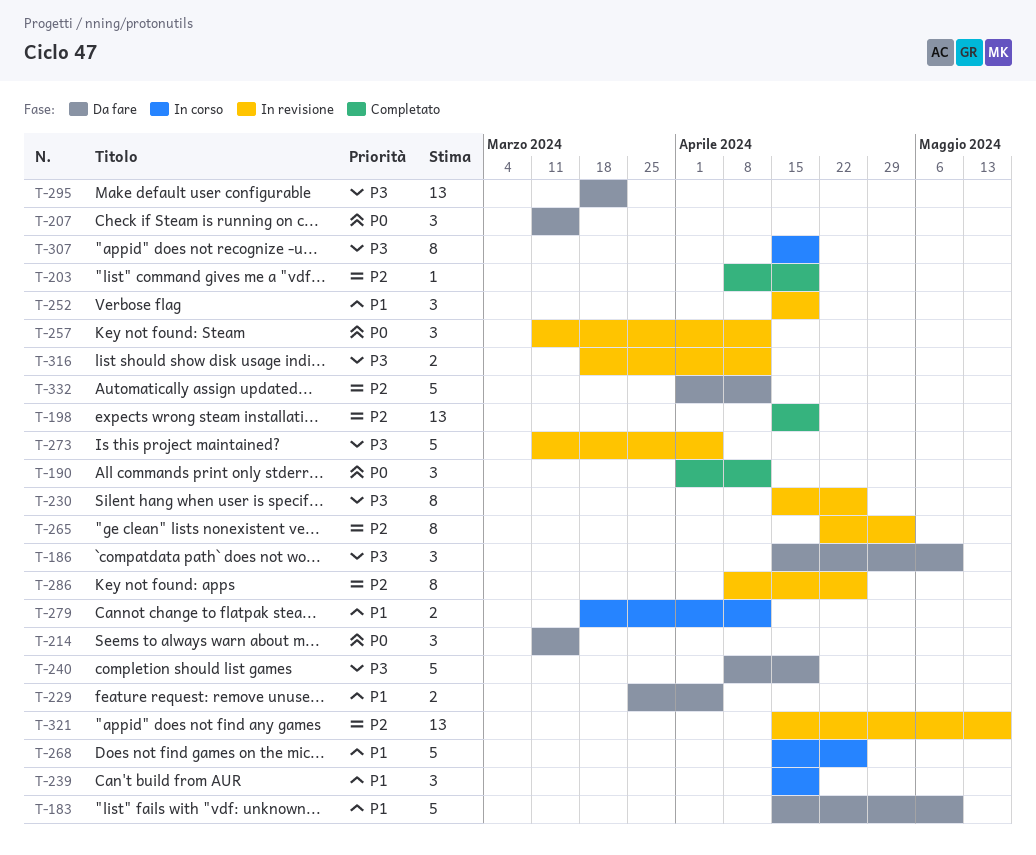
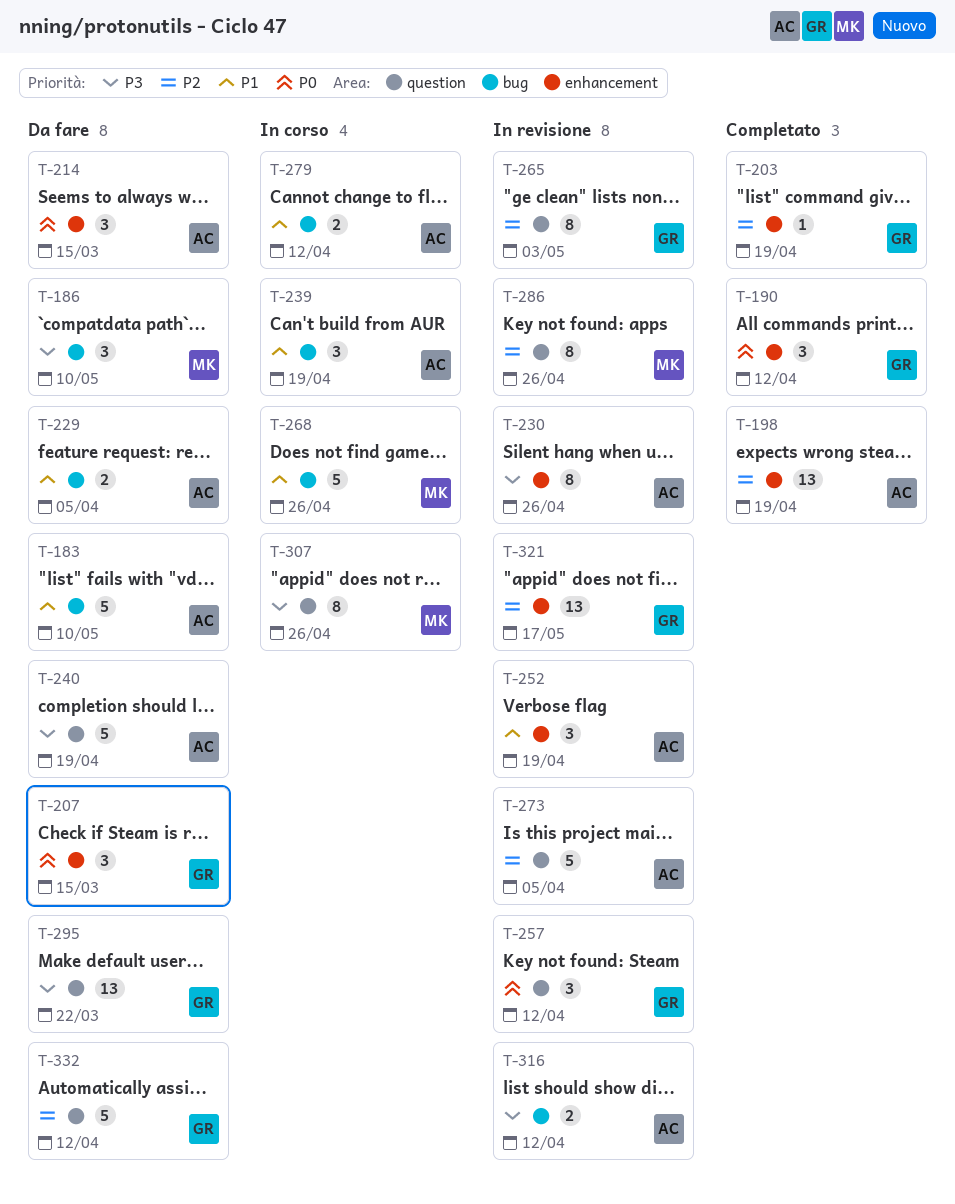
T-273, priority: P3 -> P2
T-307, due: Apr 19 -> Apr 26

